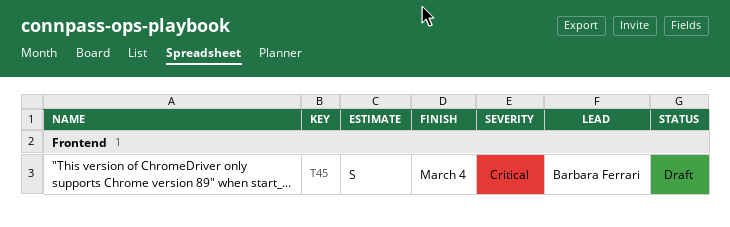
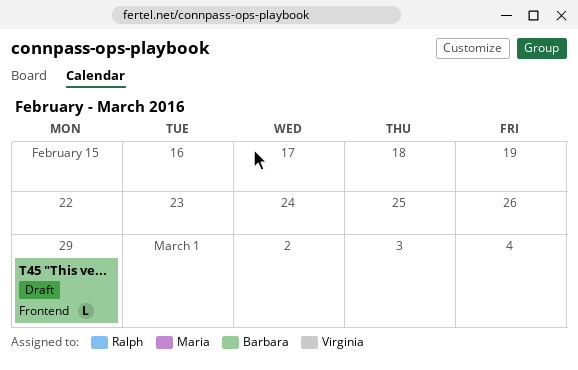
T45, estimate: S -> L
T45, due: Mar 4 -> Feb 29

